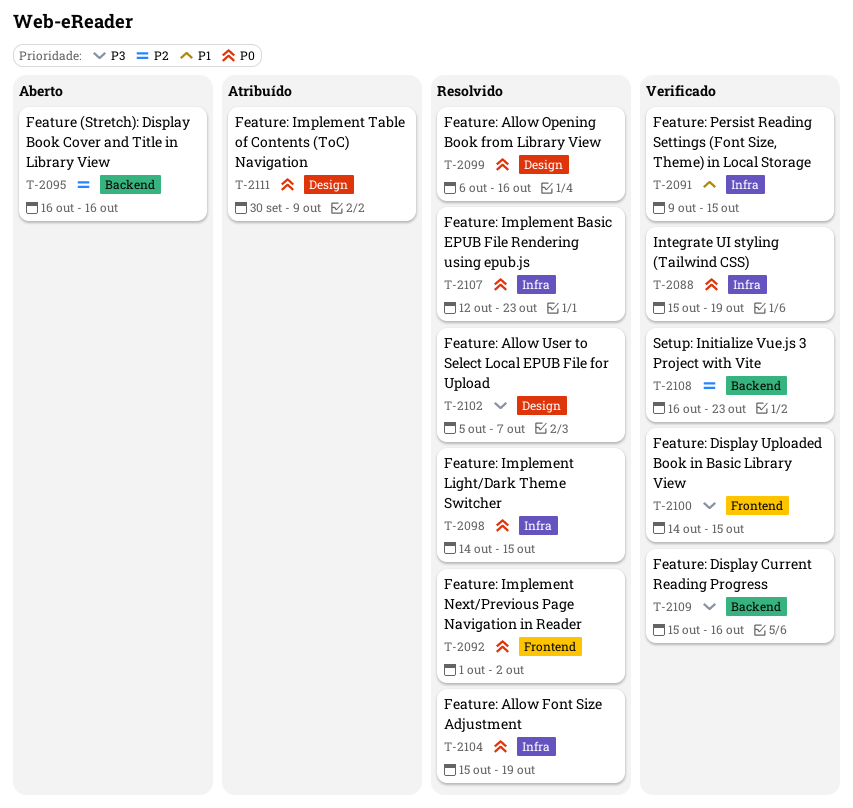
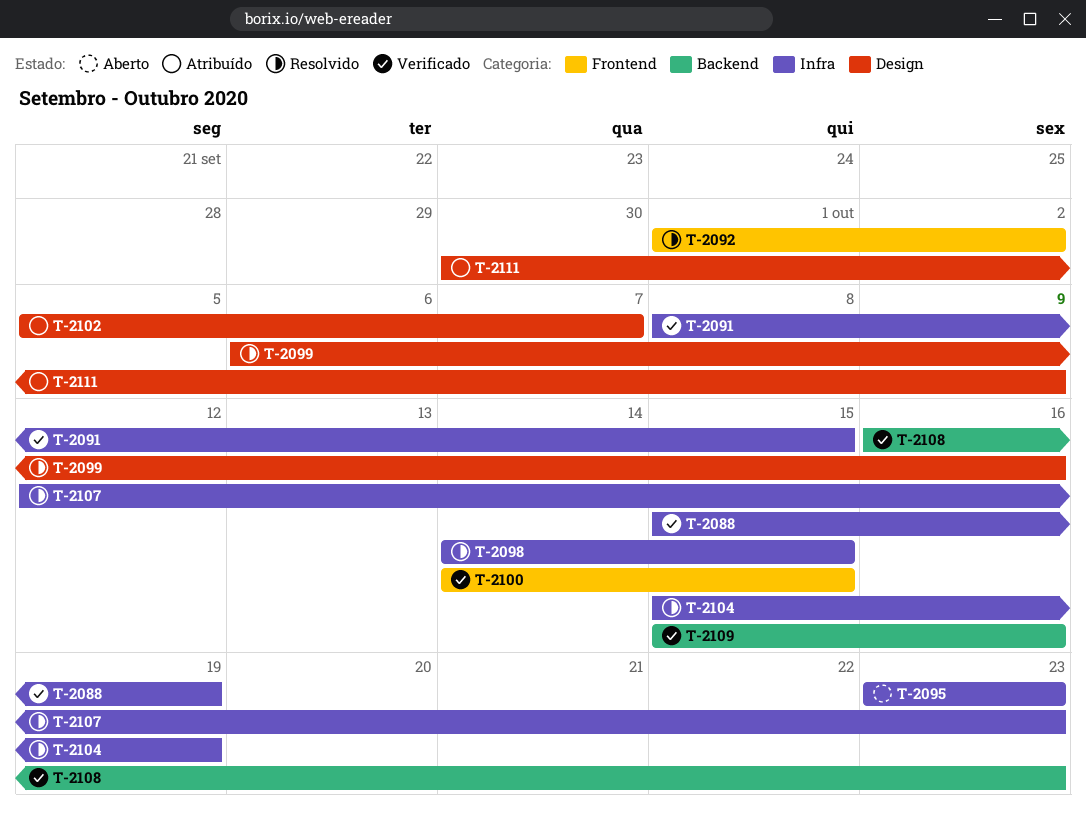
T-2091, start: Oct 9 -> Oct 8
T-2095, label: Backend -> Infra
T-2095, start: Oct 16 -> Oct 23
T-2095, due: Oct 16 -> Oct 23
T-2102, status: Resolvido -> Atribuído

